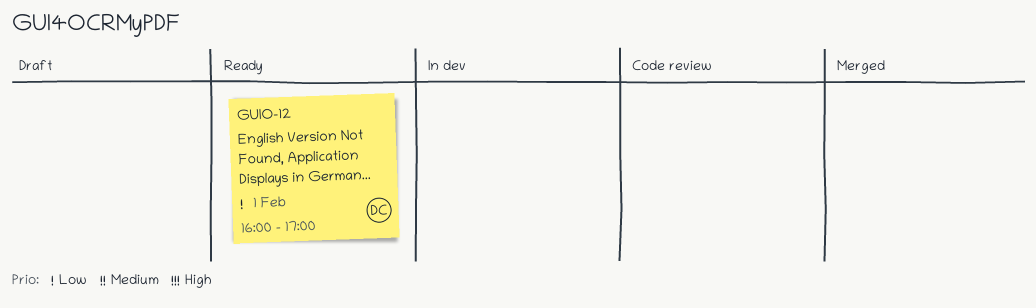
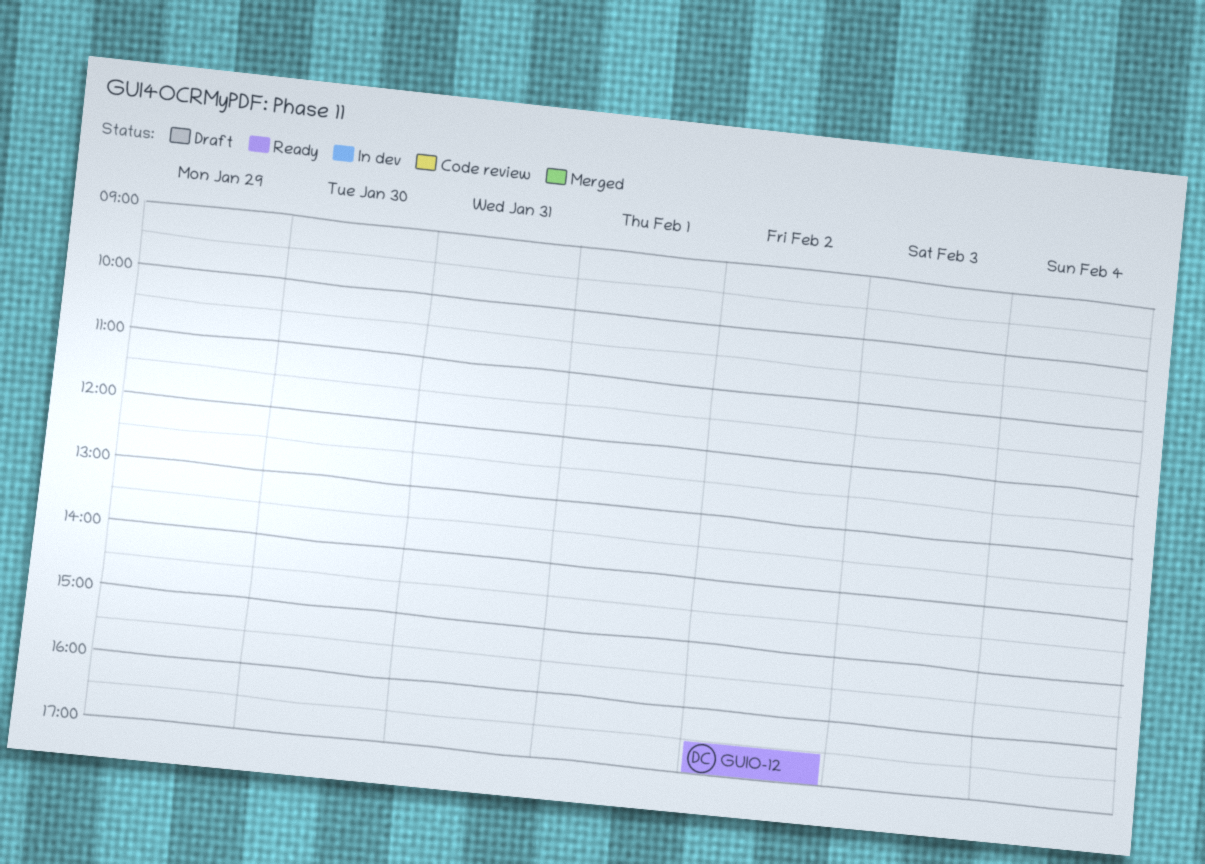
GUIO-12, day: Feb 1 -> Feb 2
GUIO-12, begins: 16:00 -> 16:30

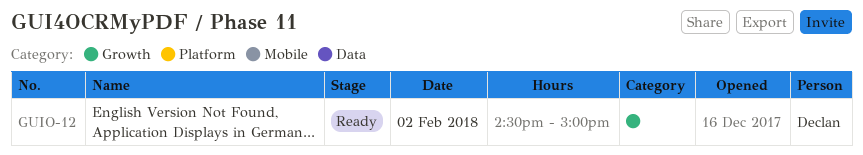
GUIO-12, begins: 16:30 -> 14:30
GUIO-12, ends: 17:00 -> 15:00

